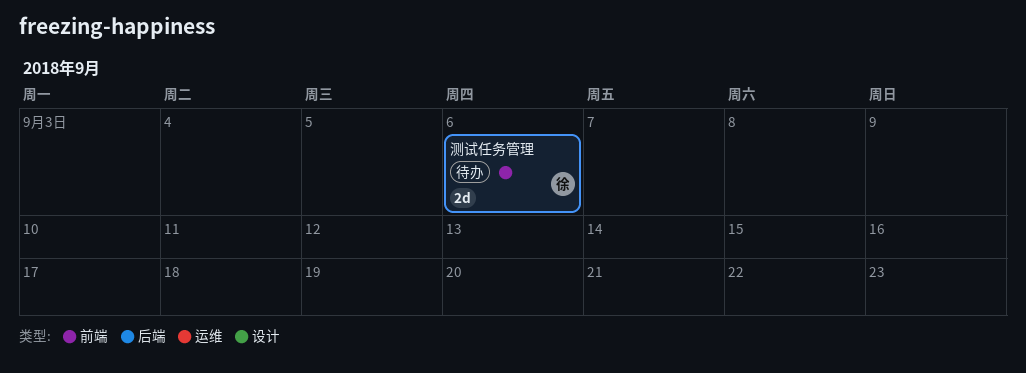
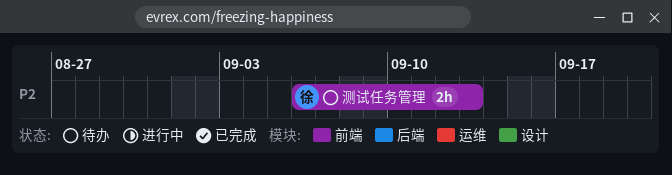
测试任务管理, estimate: 2d -> 2h
测试任务管理, due: Sep 6 -> Sep 13

